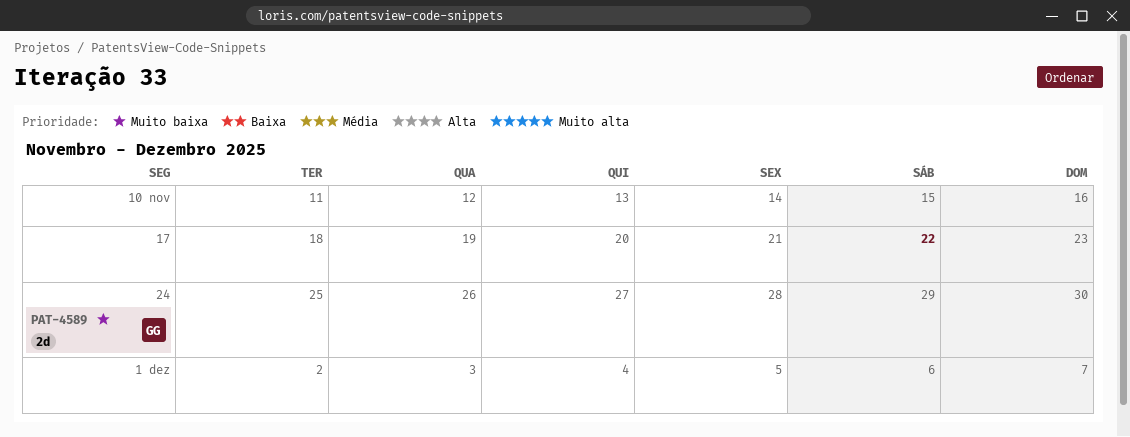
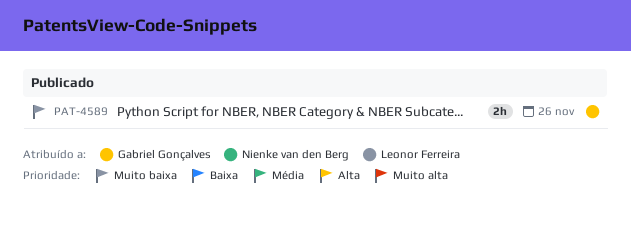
PAT-4589, estimate: 2d -> 2h
PAT-4589, due: Nov 24 -> Nov 26

